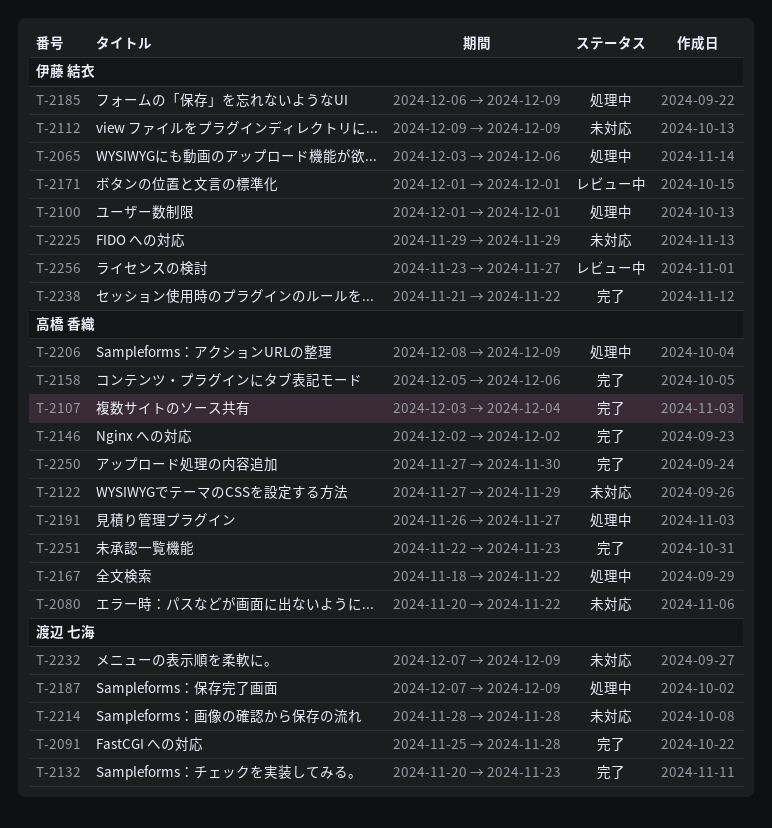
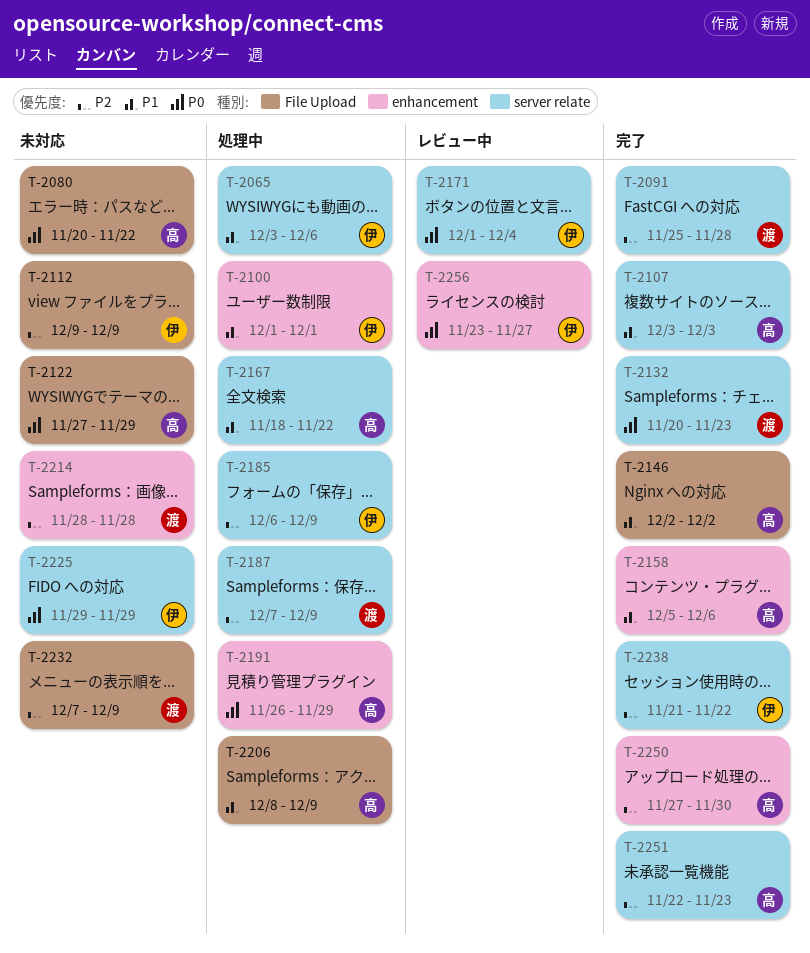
T-2107, due: Dec 4 -> Dec 3
T-2171, due: Dec 1 -> Dec 4
T-2191, due: Nov 27 -> Nov 29

